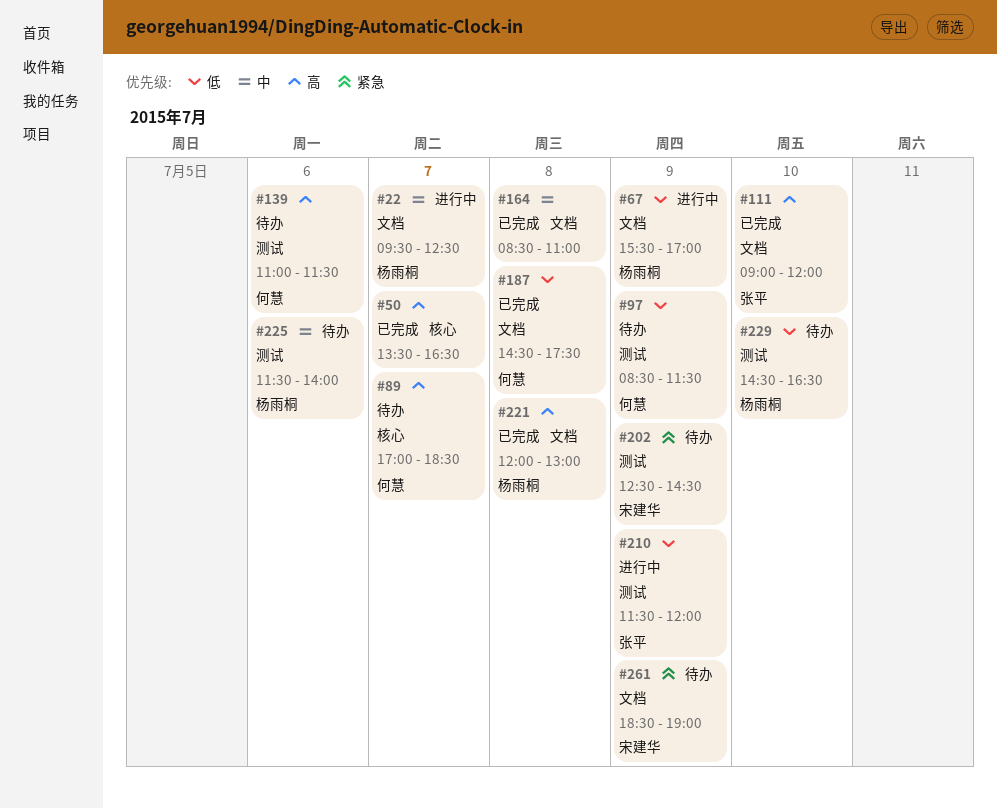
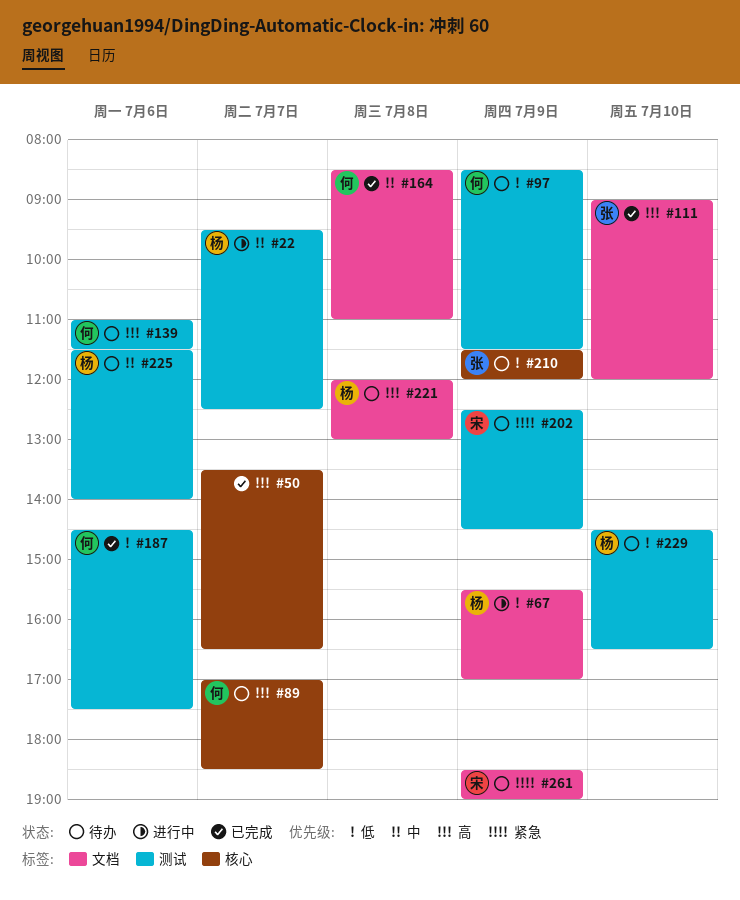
#22, label: 文档 -> 测试
#164, owner: none -> 何慧
#187, label: 文档 -> 测试
#187, day: Jul 8 -> Jul 6
#210, status: 进行中 -> 待办
#210, label: 测试 -> 核心
#221, status: 已完成 -> 待办

